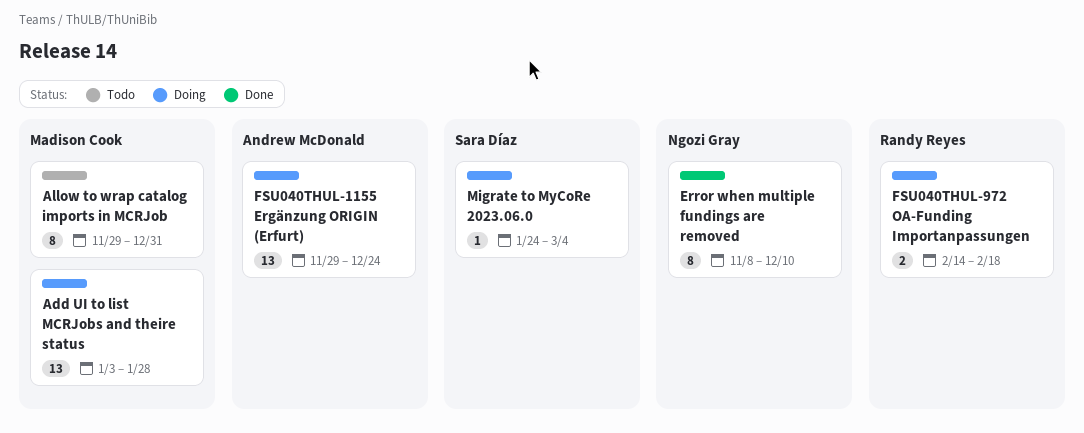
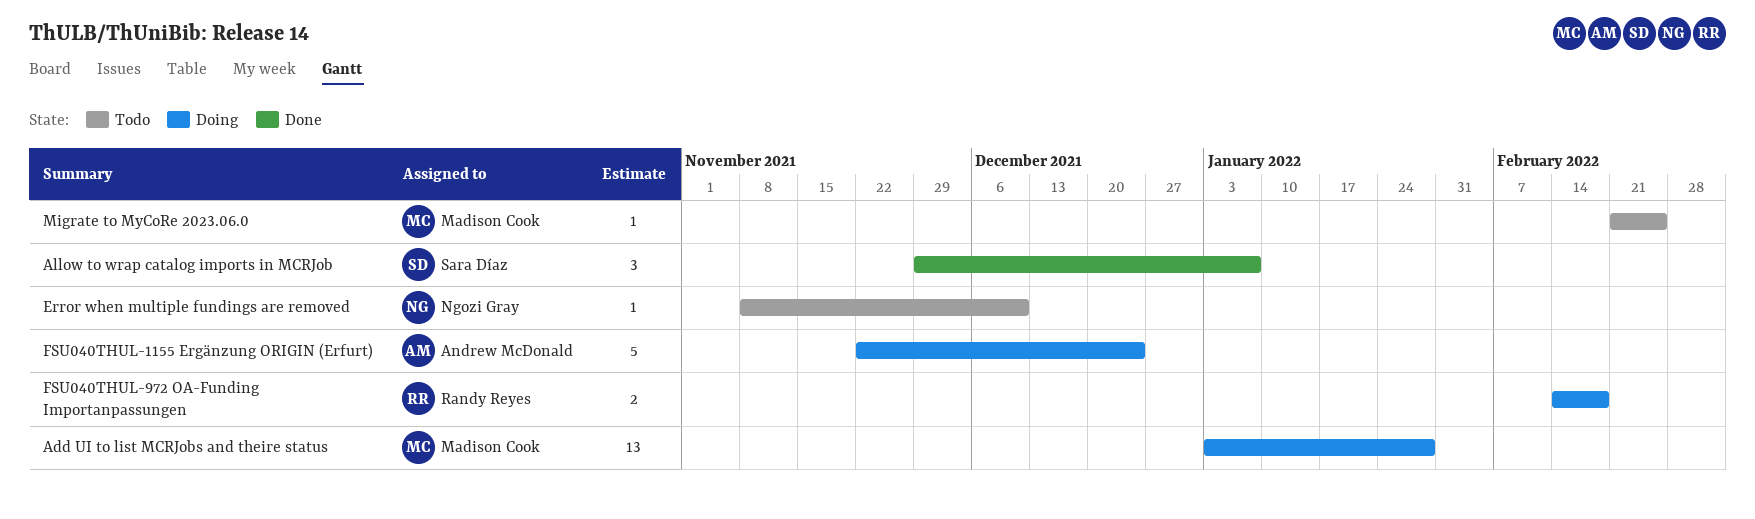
Allow to wrap catalog imports in MCRJob, status: Todo -> Done
Allow to wrap catalog imports in MCRJob, owner: Madison Cook -> Sara Díaz
Allow to wrap catalog imports in MCRJob, estimate: 8 -> 3
Allow to wrap catalog imports in MCRJob, due: Dec 31 -> Jan 7
Error when multiple fundings are removed, status: Done -> Todo
Error when multiple fundings are removed, estimate: 8 -> 1
FSU040THUL-1155 Ergänzung ORIGIN (Erfurt), estimate: 13 -> 5
FSU040THUL-1155 Ergänzung ORIGIN (Erfurt), start: Nov 29 -> Nov 22
Migrate to MyCoRe 2023.06.0, status: Doing -> Todo
Migrate to MyCoRe 2023.06.0, owner: Sara Díaz -> Madison Cook
Migrate to MyCoRe 2023.06.0, start: Jan 24 -> Feb 21
Migrate to MyCoRe 2023.06.0, due: Mar 4 -> Feb 25

